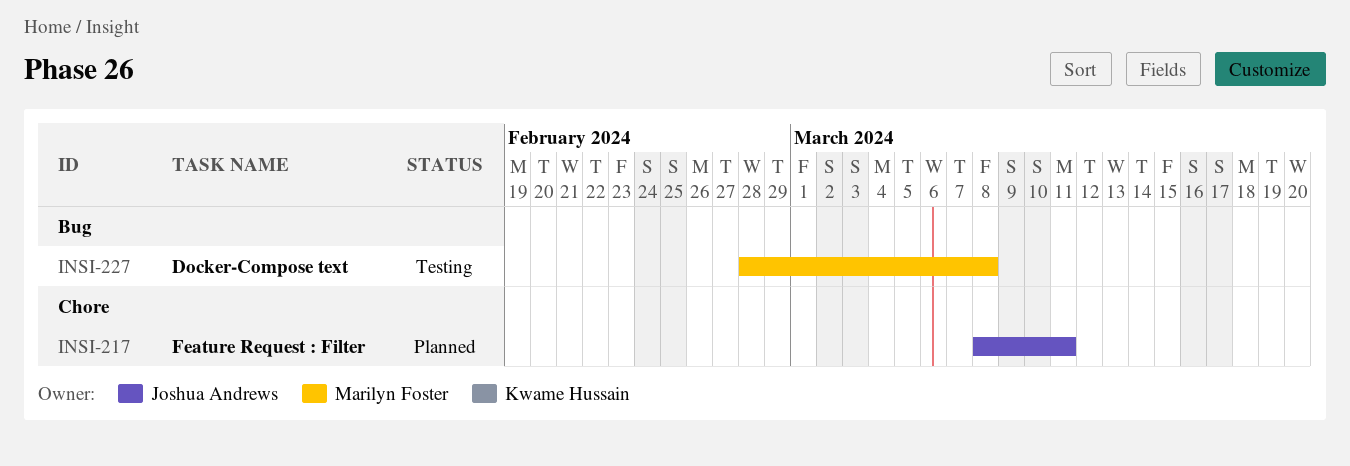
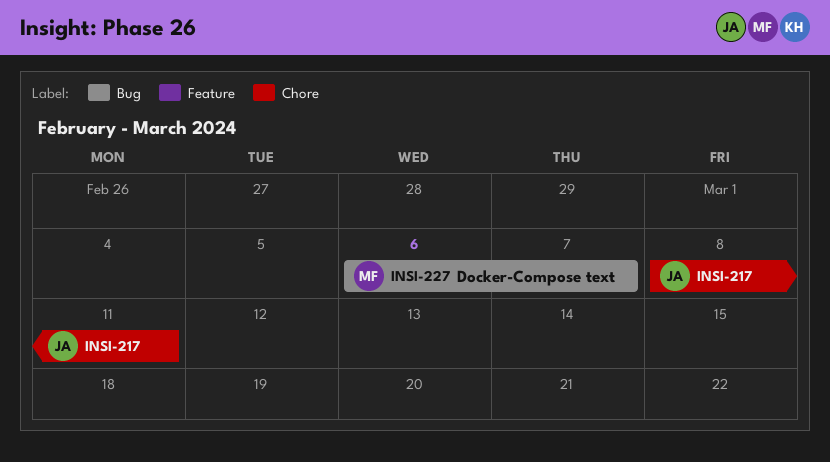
INSI-227, start: Feb 28 -> Mar 6
INSI-227, due: Mar 8 -> Mar 7

